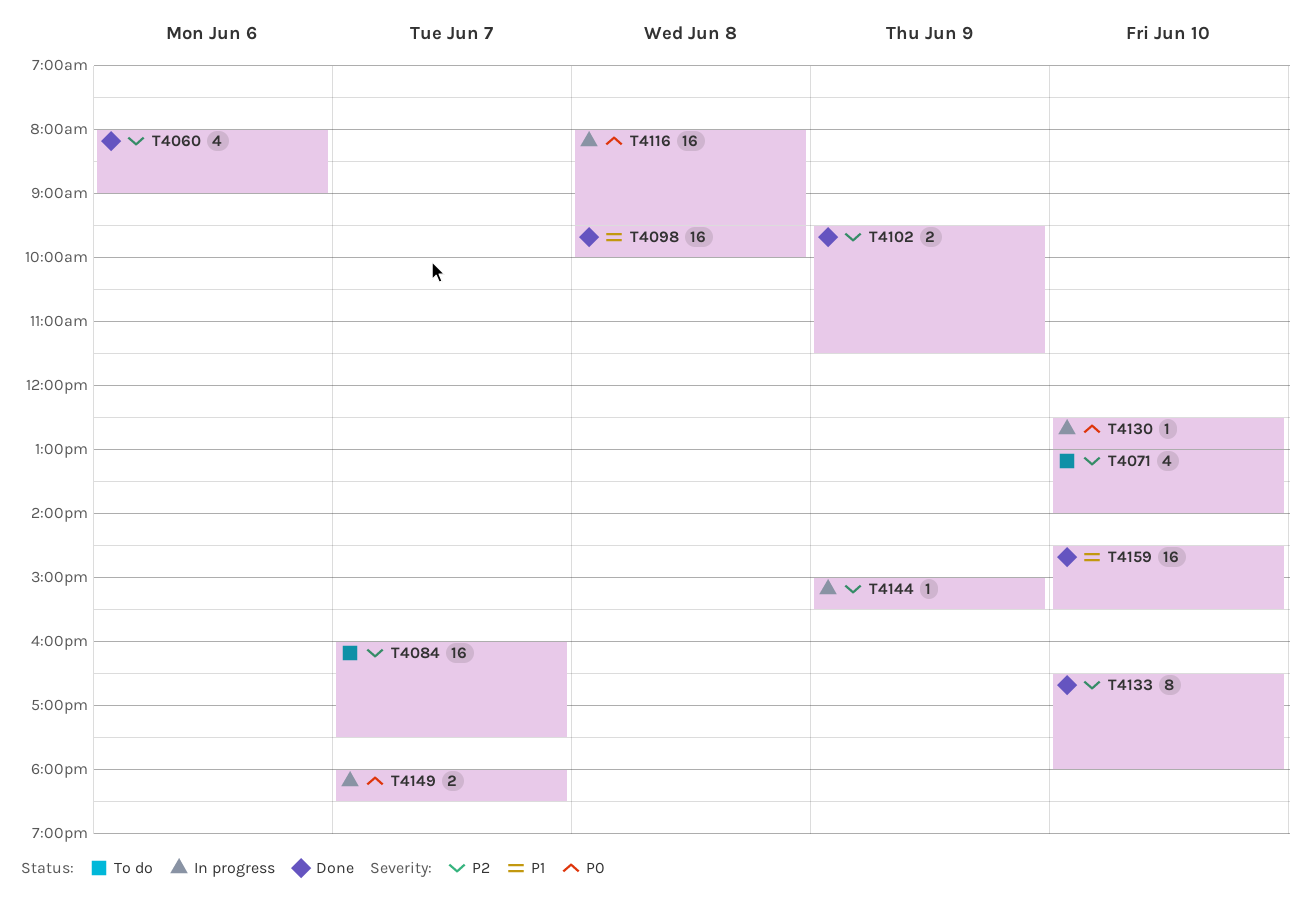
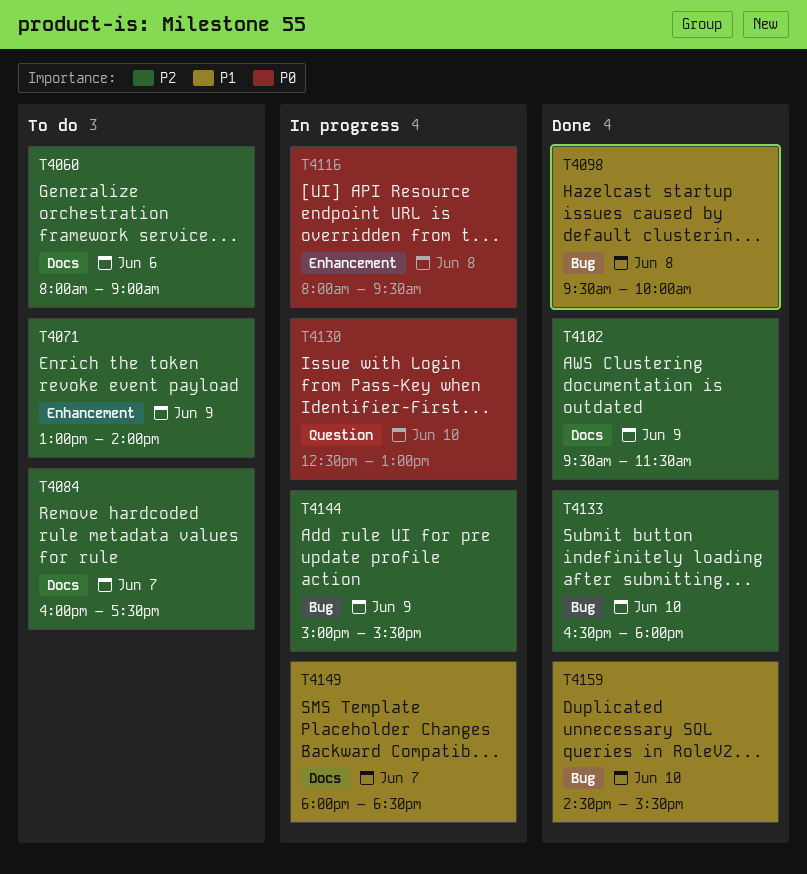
T4060, status: Done -> To do
T4071, day: Jun 10 -> Jun 9
T4149, priority: P0 -> P1

